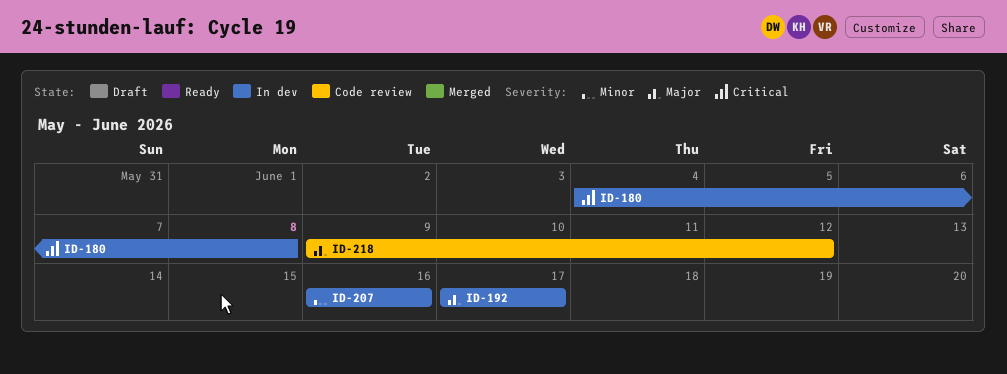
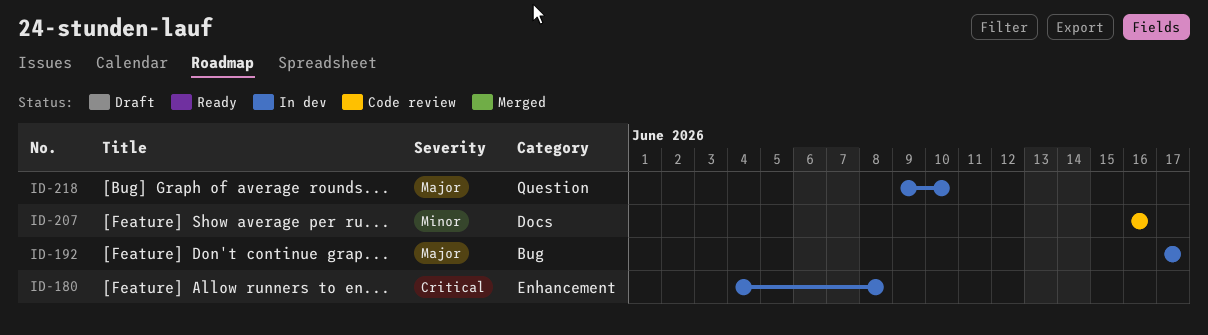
ID-207, status: In dev -> Code review
ID-218, status: Code review -> In dev
ID-218, due: Jun 12 -> Jun 10

